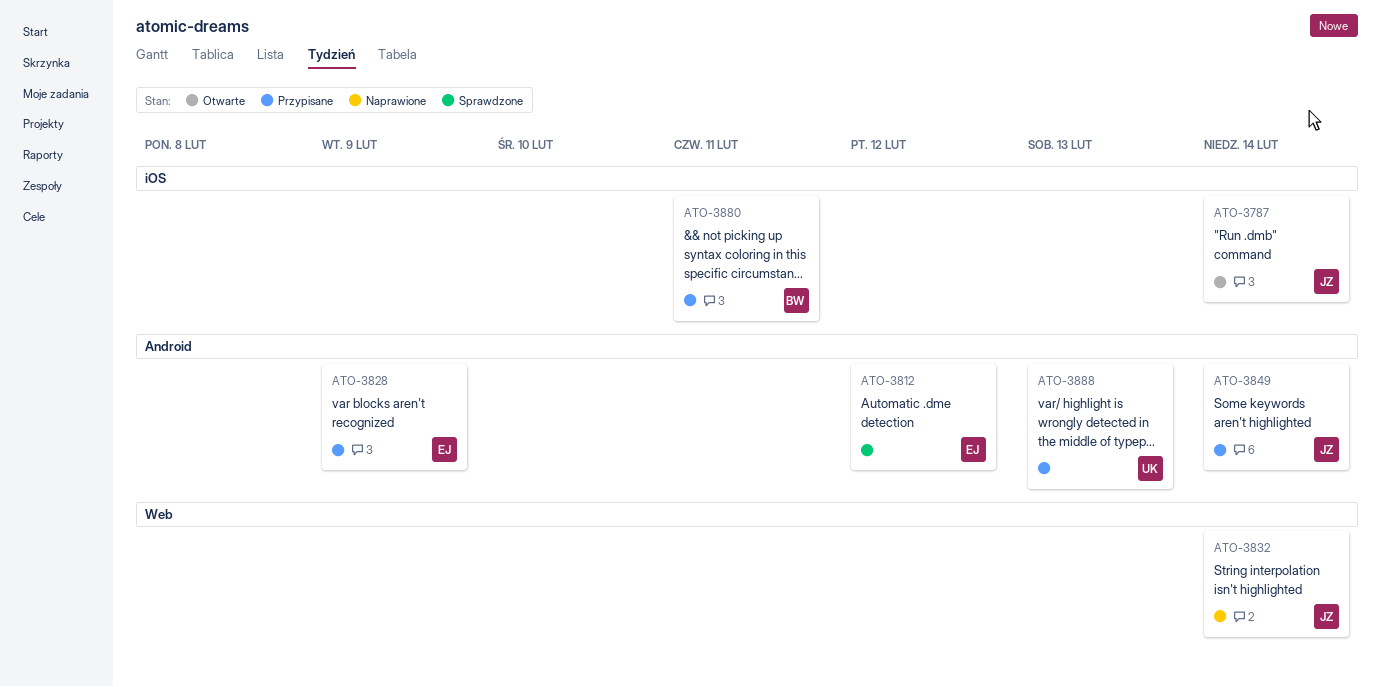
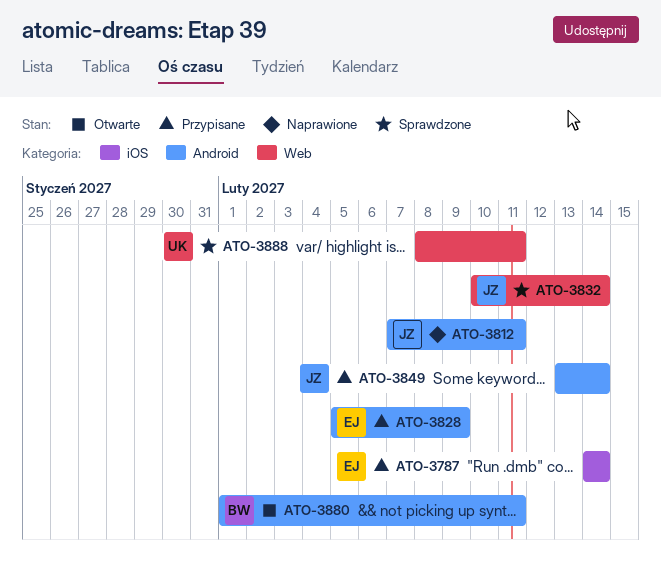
ATO-3787, status: Otwarte -> Przypisane
ATO-3787, owner: JZ -> EJ
ATO-3812, status: Sprawdzone -> Naprawione
ATO-3812, owner: EJ -> JZ
ATO-3812, due: Feb 12 -> Feb 11
ATO-3832, status: Naprawione -> Sprawdzone
ATO-3880, status: Przypisane -> Otwarte
ATO-3880, label: iOS -> Android
ATO-3888, status: Przypisane -> Sprawdzone
ATO-3888, label: Android -> Web
ATO-3888, due: Feb 13 -> Feb 11

